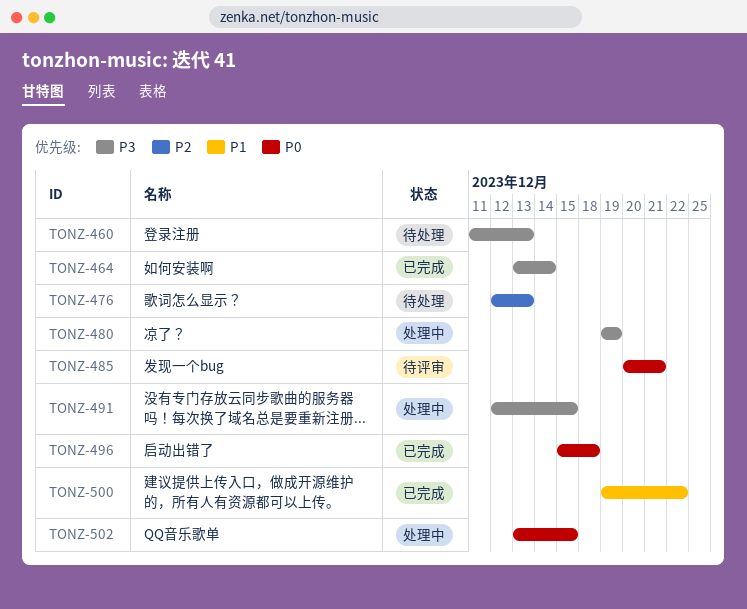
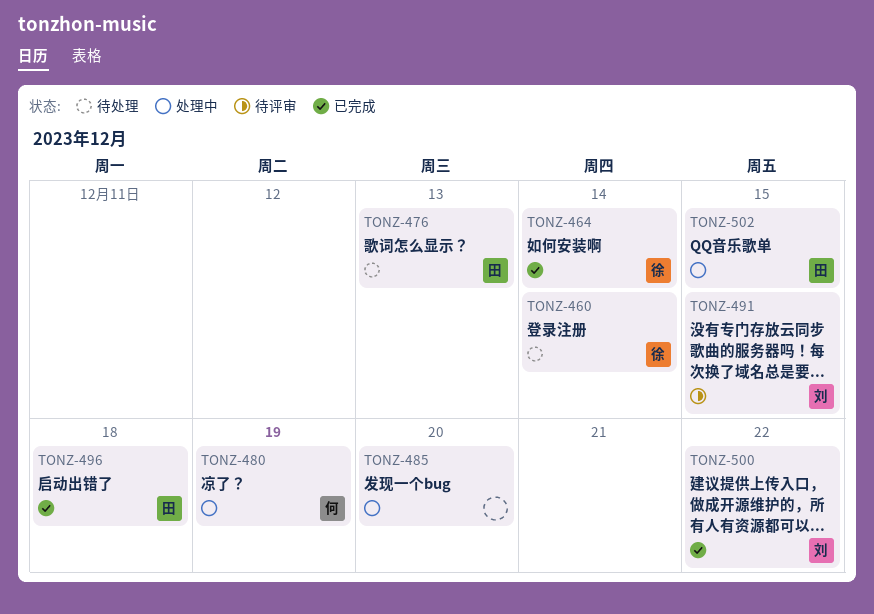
TONZ-460, due: Dec 13 -> Dec 14
TONZ-485, status: 待评审 -> 处理中
TONZ-485, due: Dec 21 -> Dec 20
TONZ-491, status: 处理中 -> 待评审

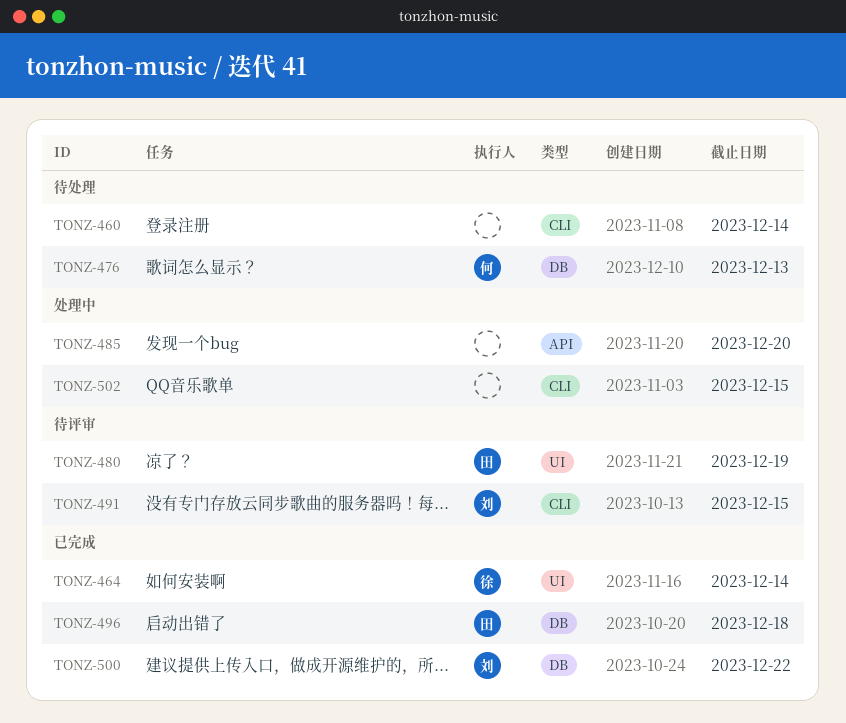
TONZ-460, owner: 徐 -> none
TONZ-476, owner: 田 -> 何
TONZ-480, status: 处理中 -> 待评审
TONZ-480, owner: 何 -> 田
TONZ-502, owner: 田 -> none

